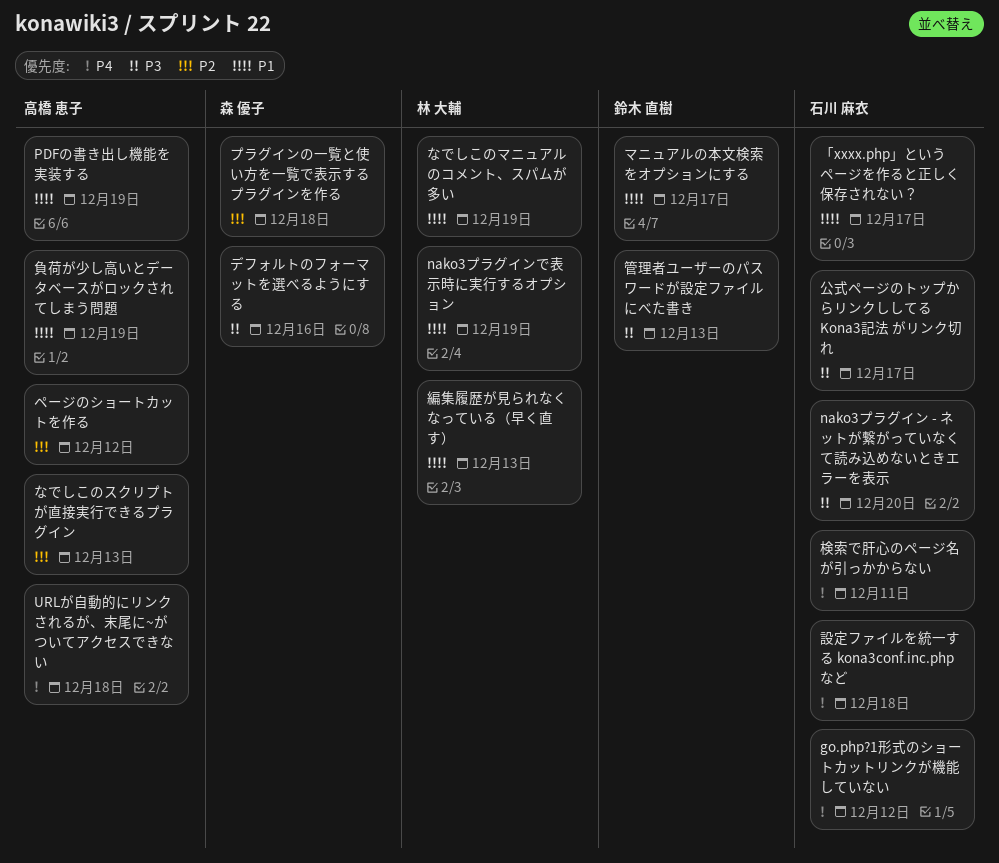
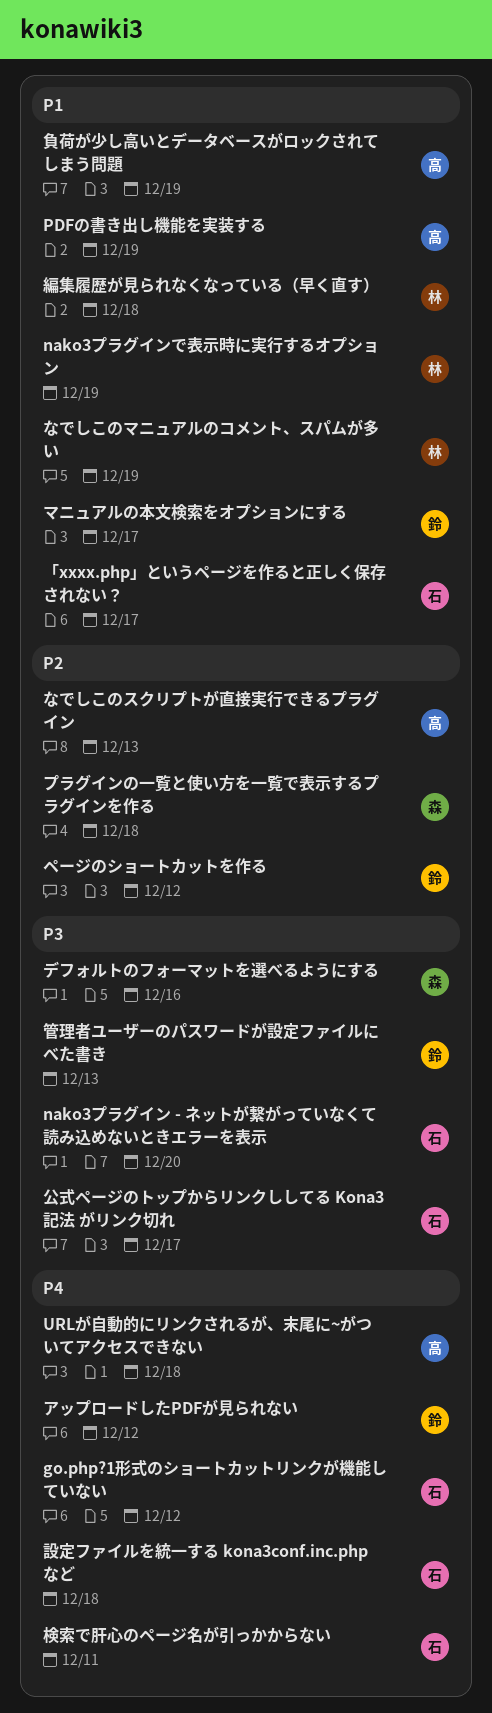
アップロードしたPDFが見られない: none -> present
ページのショートカットを作る, owner: 高橋 恵子 -> 鈴木 直樹
編集履歴が見られなくなっている（早く直す）, due: Dec 13 -> Dec 18

